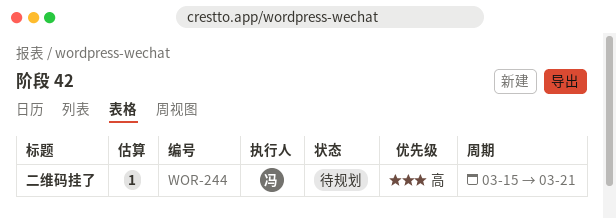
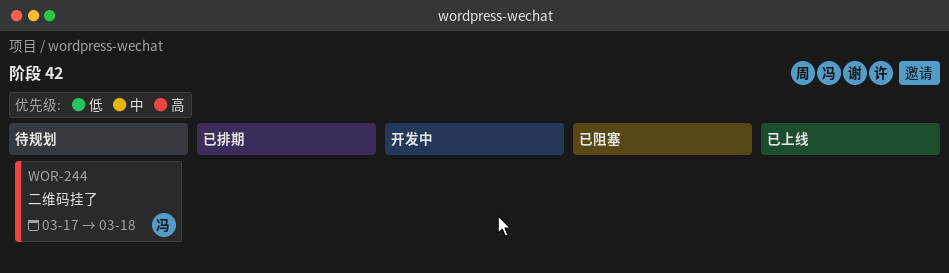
WOR-244, start: Mar 15 -> Mar 17
WOR-244, due: Mar 21 -> Mar 18

